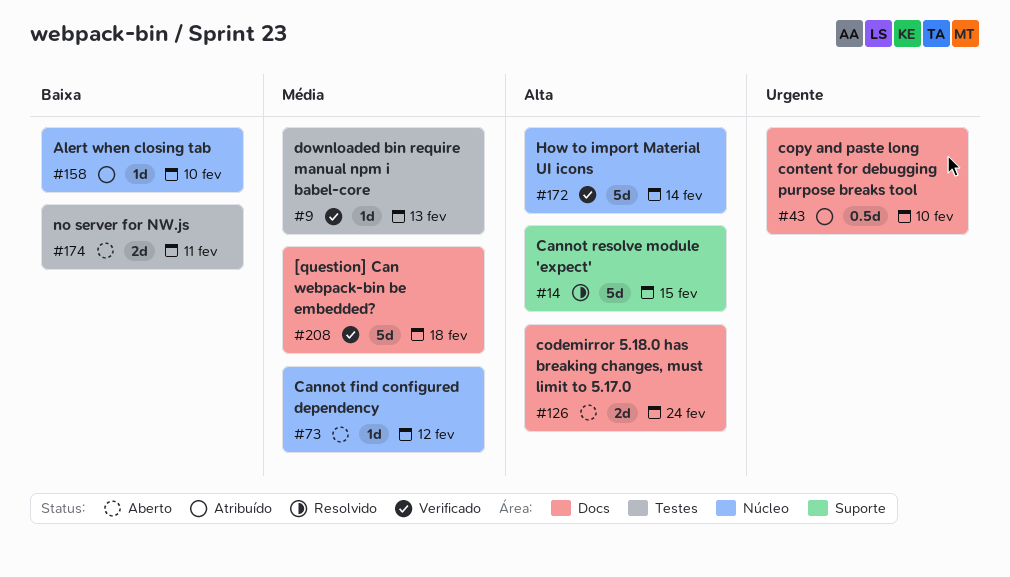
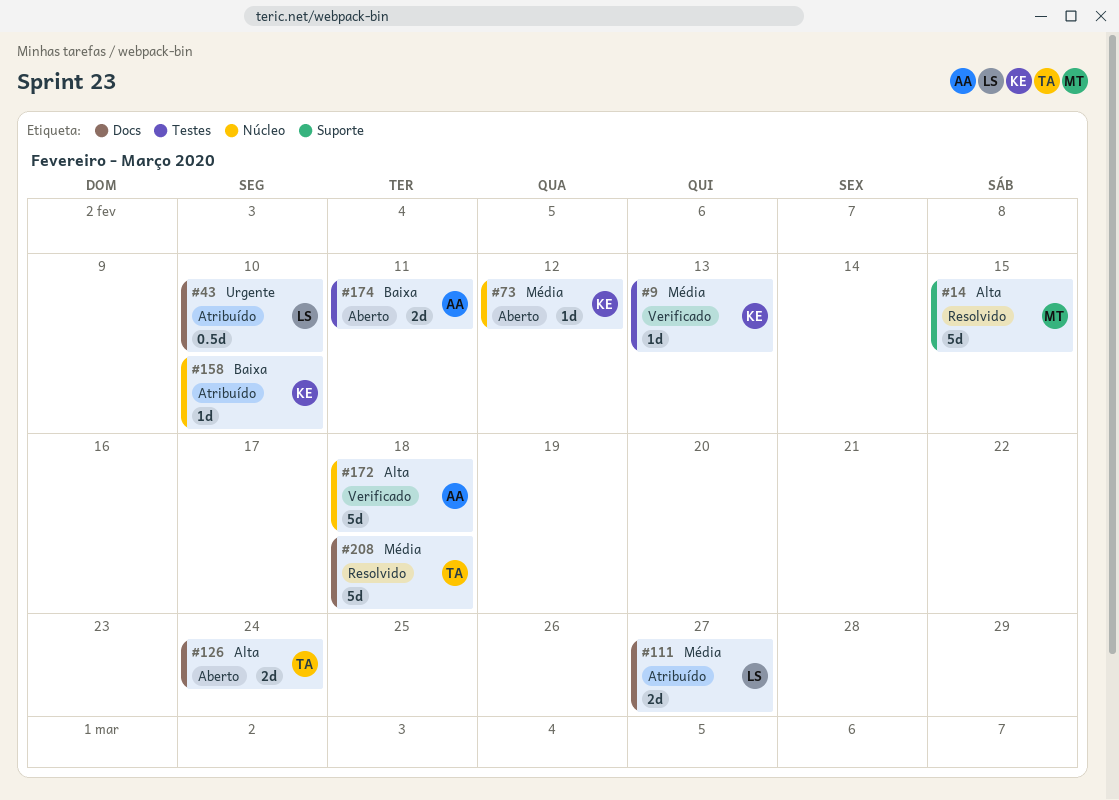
#111: none -> present
#172, due: Feb 14 -> Feb 18
#208, status: Verificado -> Resolvido

